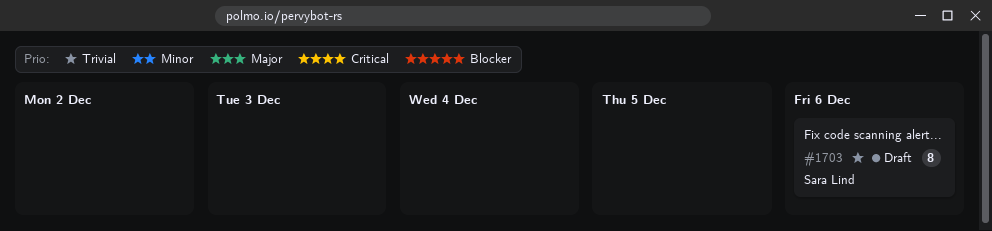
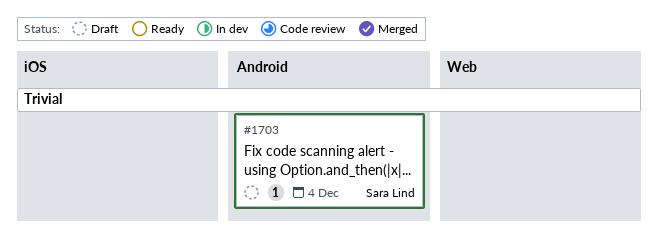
#1703, estimate: 8 -> 1
#1703, due: Dec 6 -> Dec 4

